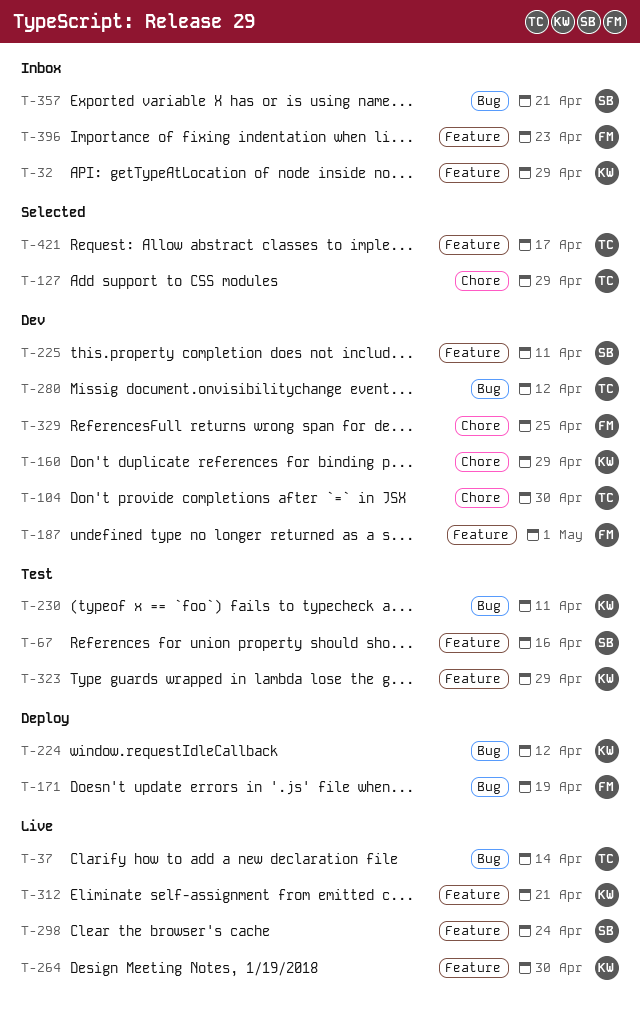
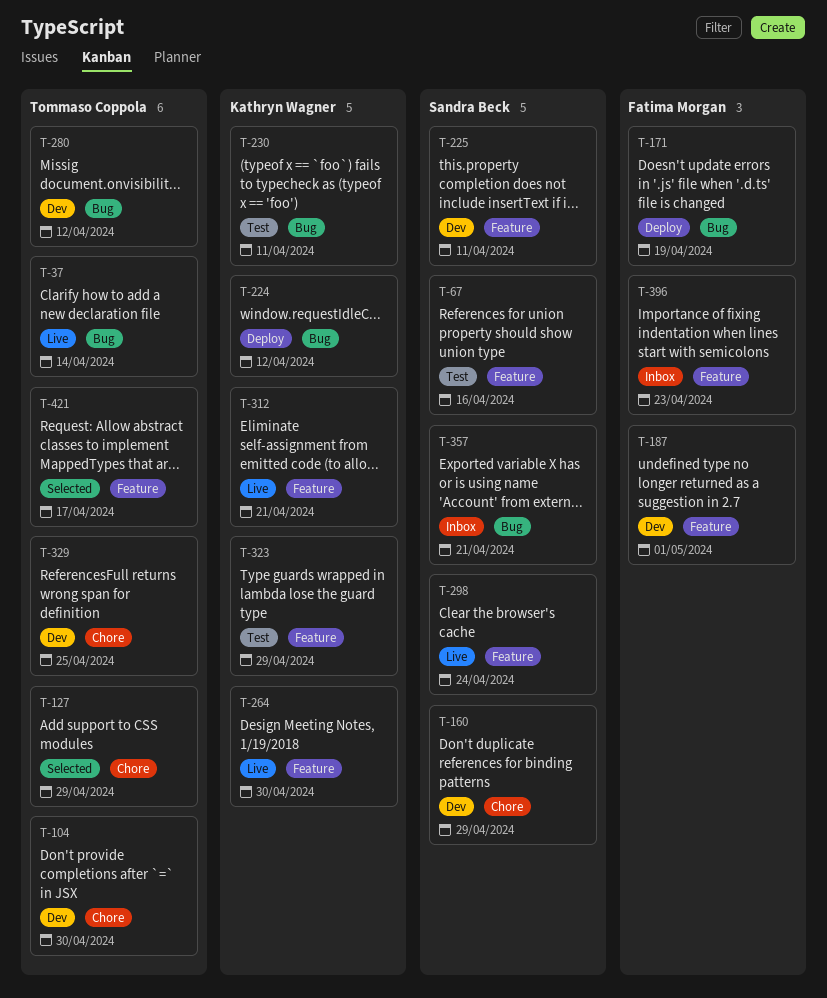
T-32: present -> none
T-160, owner: Kathryn Wagner -> Sandra Beck
T-329, owner: Fatima Morgan -> Tommaso Coppola

